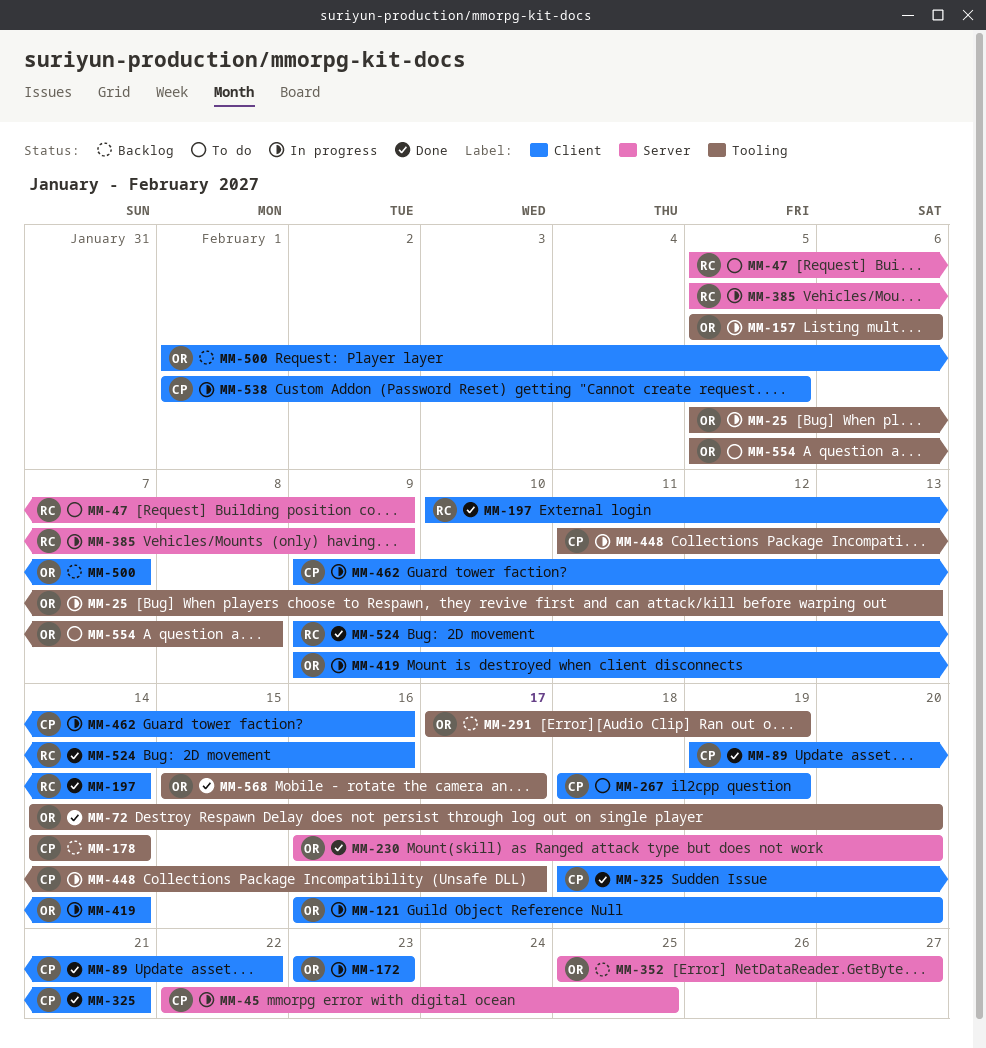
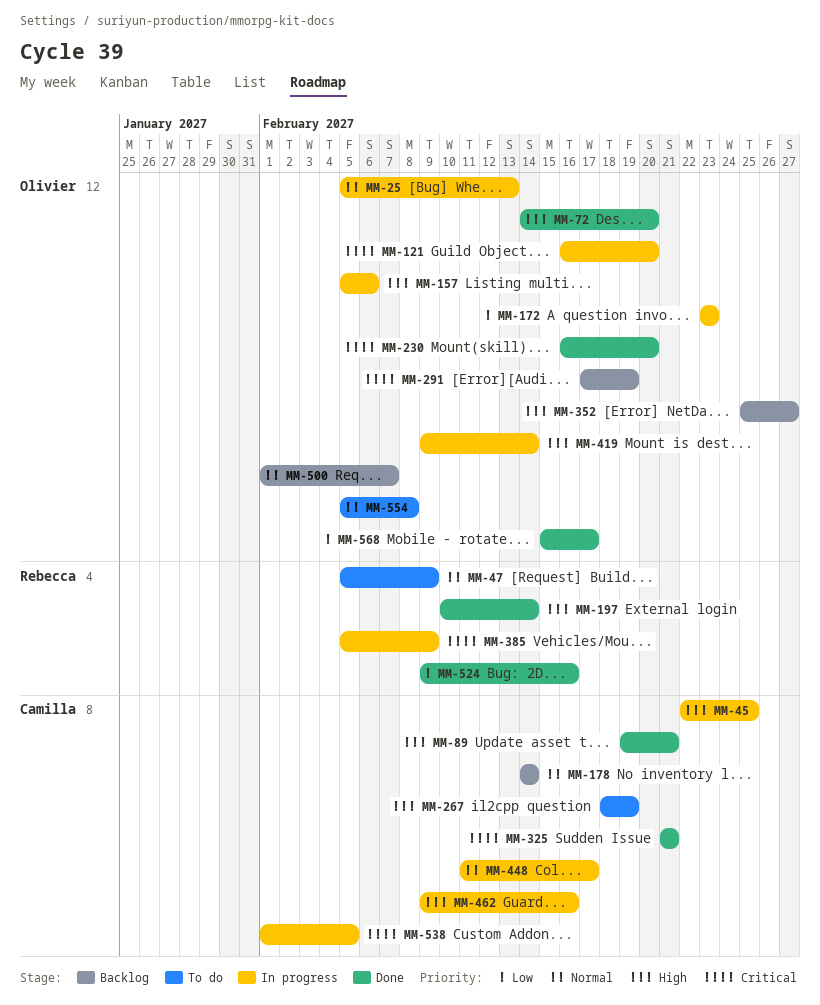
MM-89, due: Feb 22 -> Feb 21
MM-325, start: Feb 18 -> Feb 21

